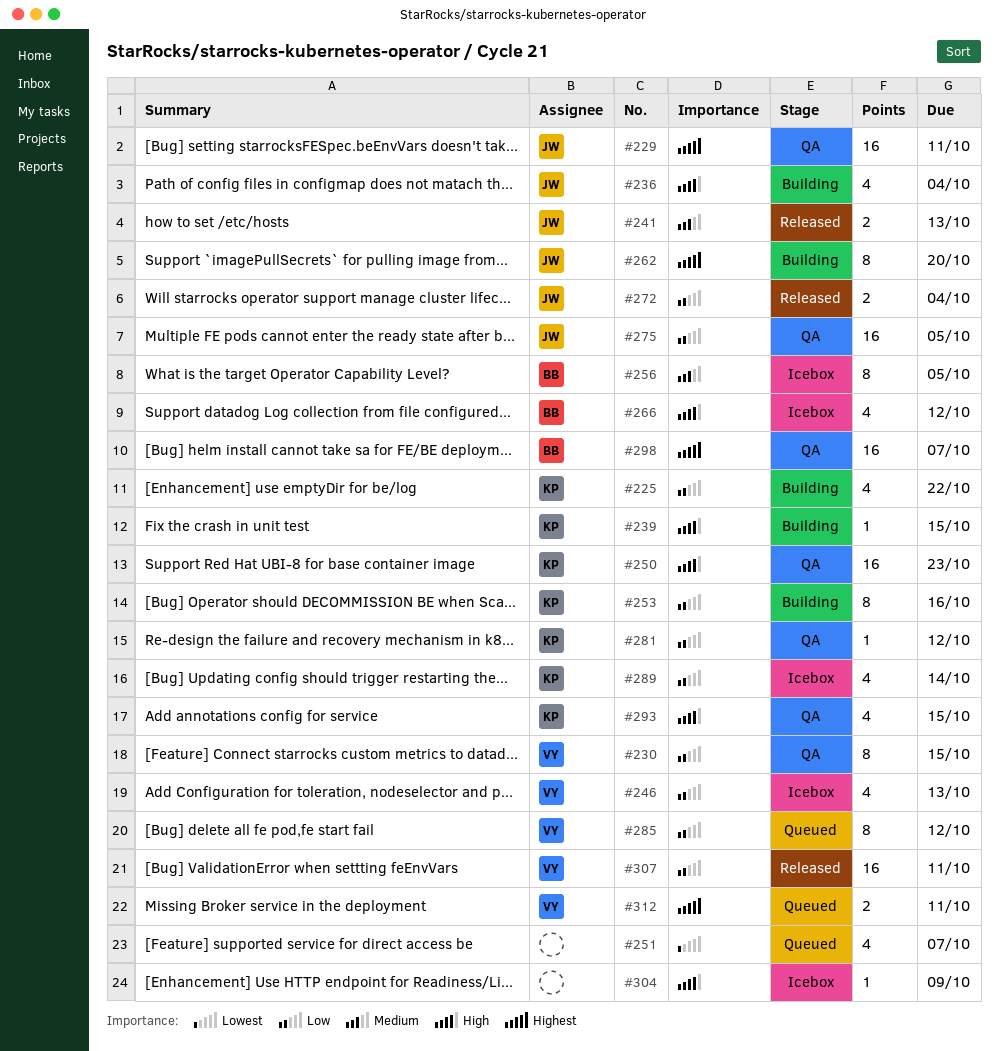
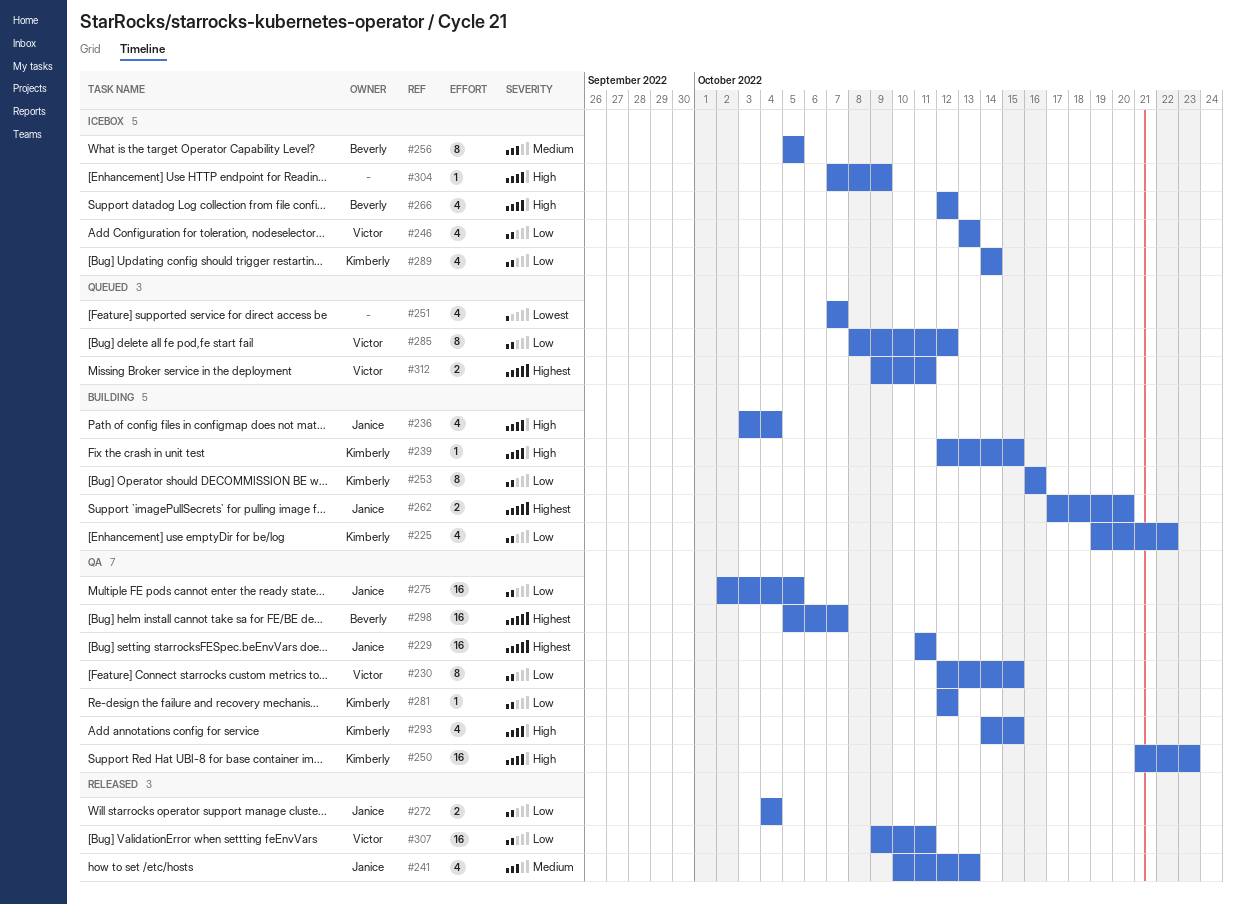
#241, estimate: 2 -> 4
#262, estimate: 8 -> 2

